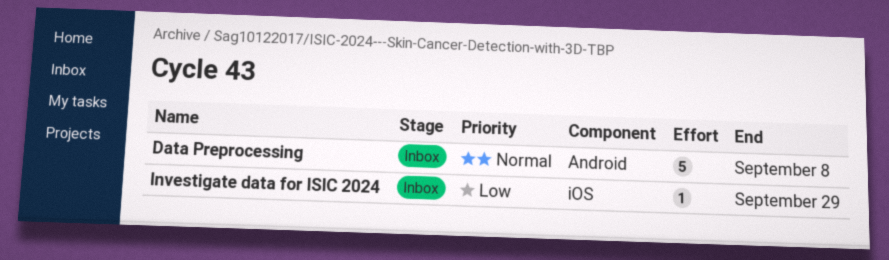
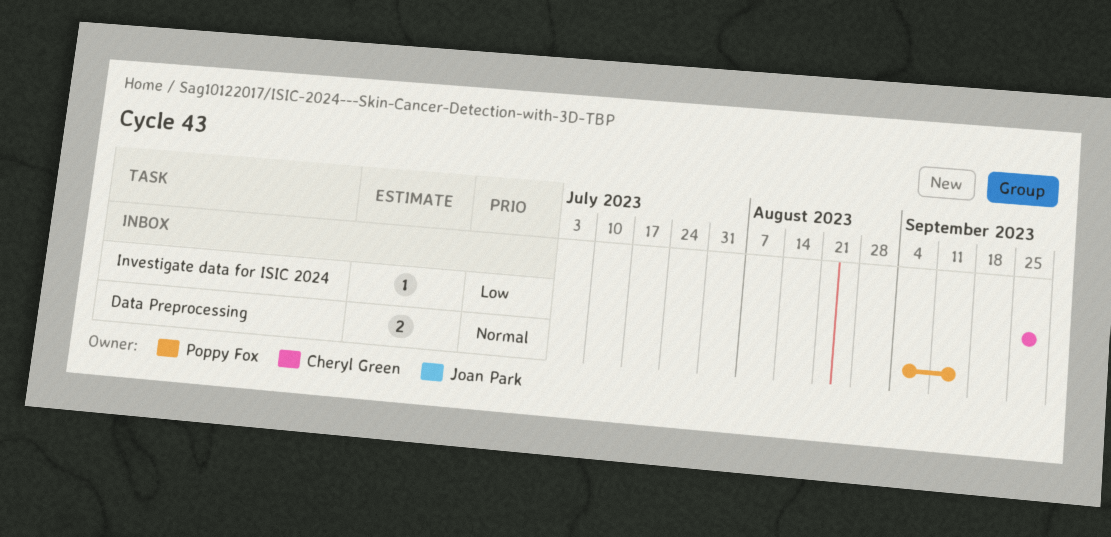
Data Preprocessing, estimate: 5 -> 2
Data Preprocessing, due: Sep 8 -> Sep 15

